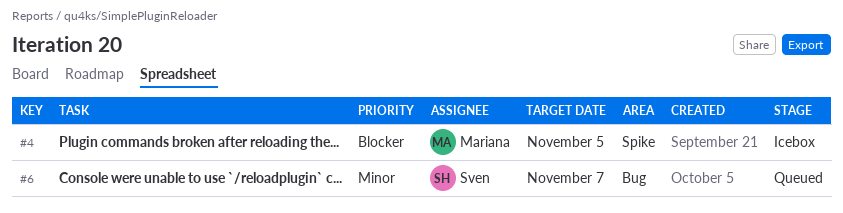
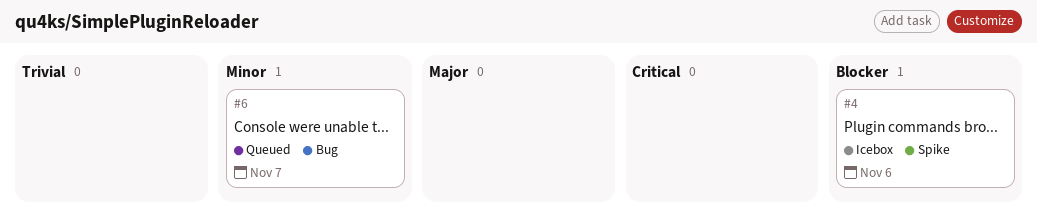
#4, due: Nov 5 -> Nov 6

